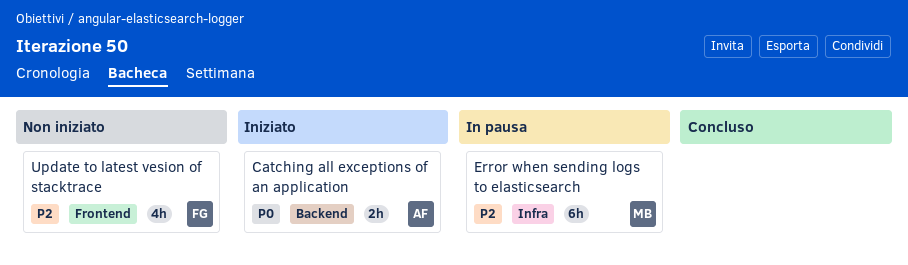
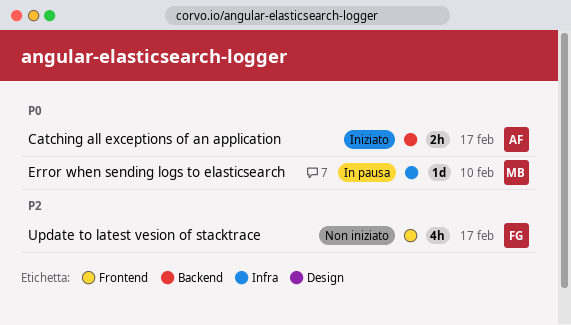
Error when sending logs to elasticsearch, priority: P2 -> P0
Error when sending logs to elasticsearch, estimate: 6h -> 1d

